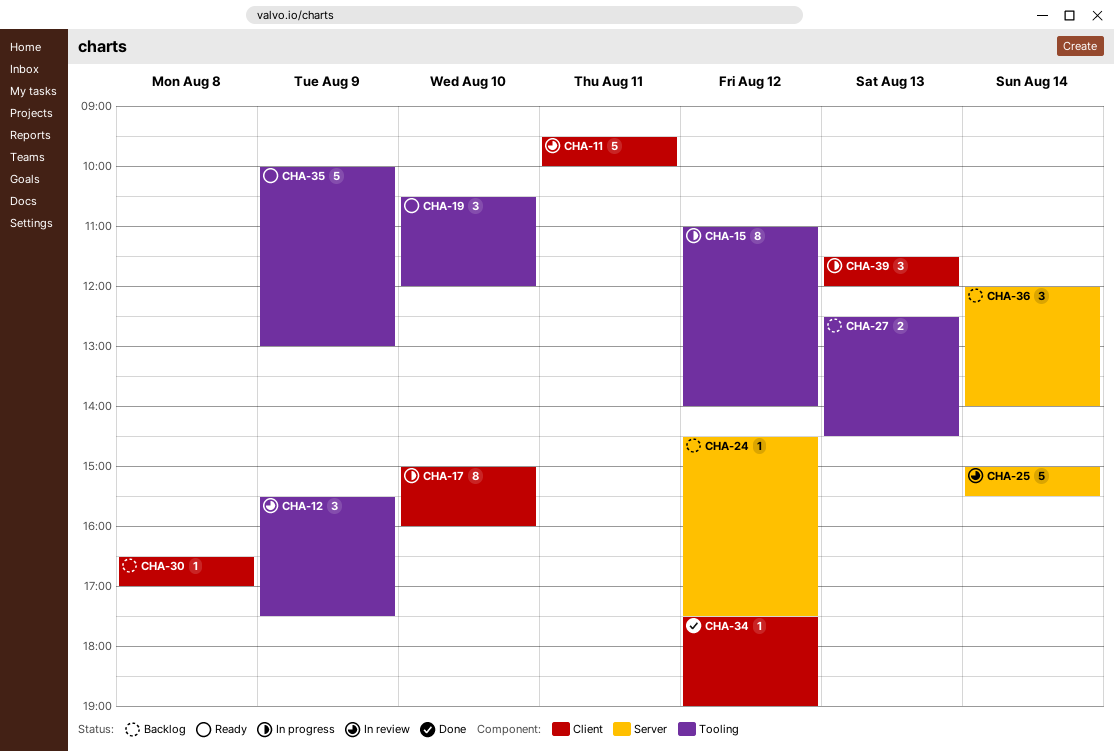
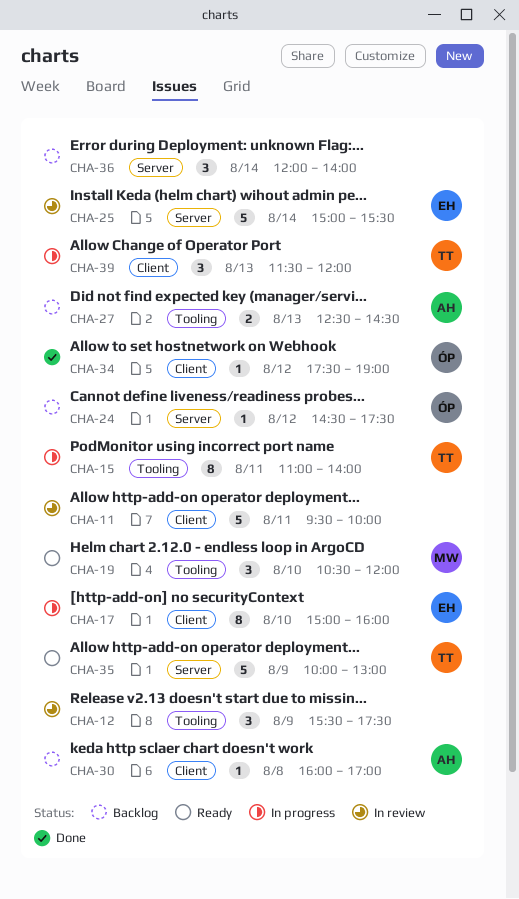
CHA-15, day: Aug 12 -> Aug 11
CHA-30, begins: 16:30 -> 16:00
CHA-35, label: Tooling -> Server

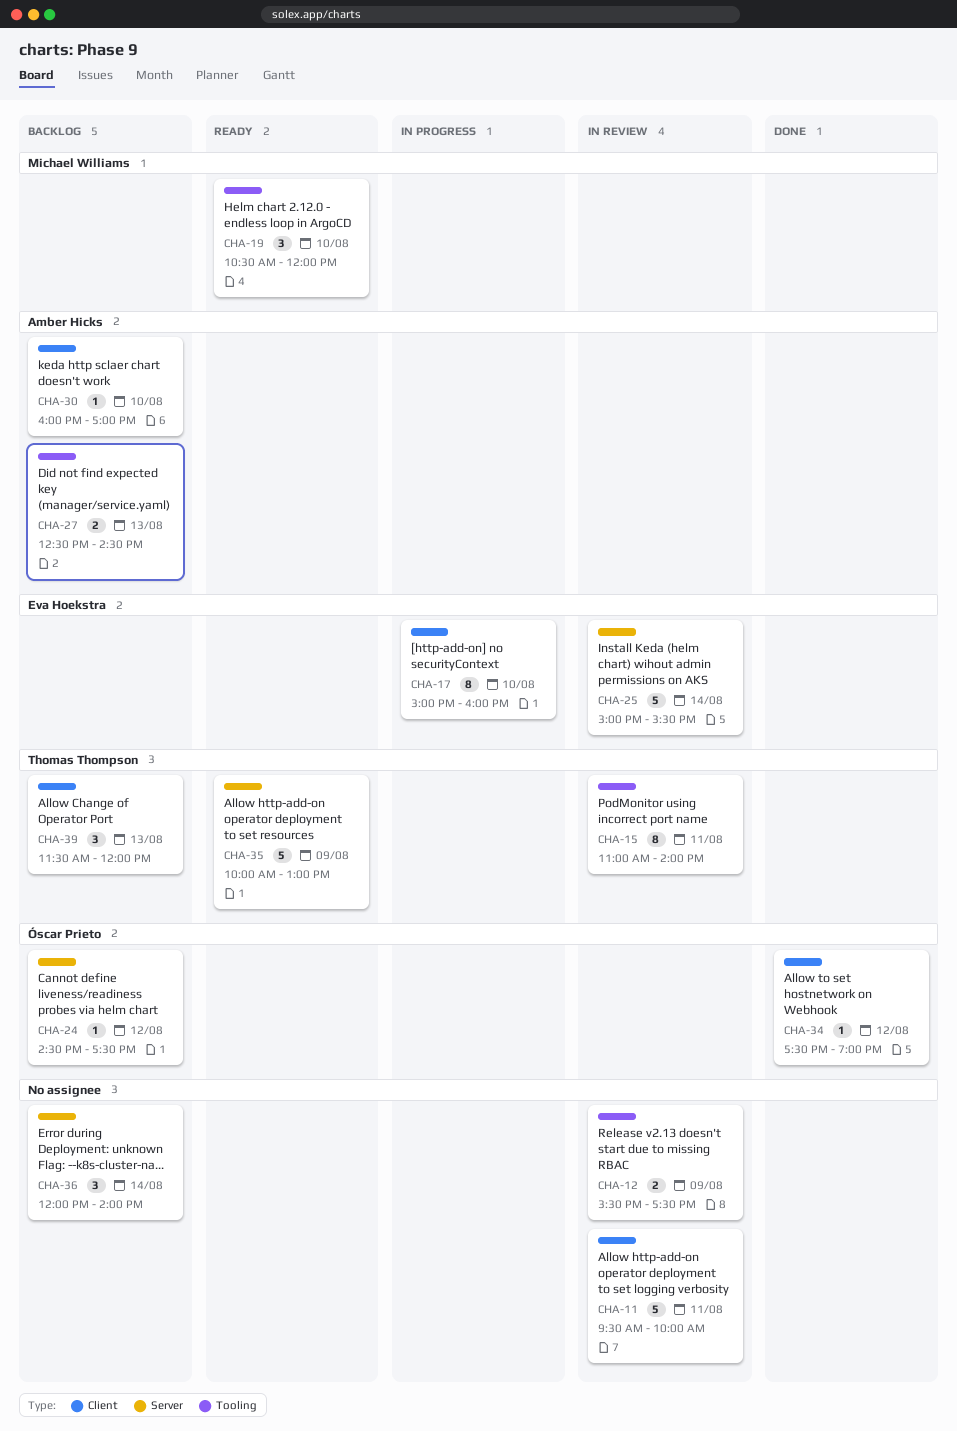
CHA-12, estimate: 3 -> 2
CHA-15, status: In progress -> In review
CHA-30, day: Aug 8 -> Aug 10
CHA-39, status: In progress -> Backlog

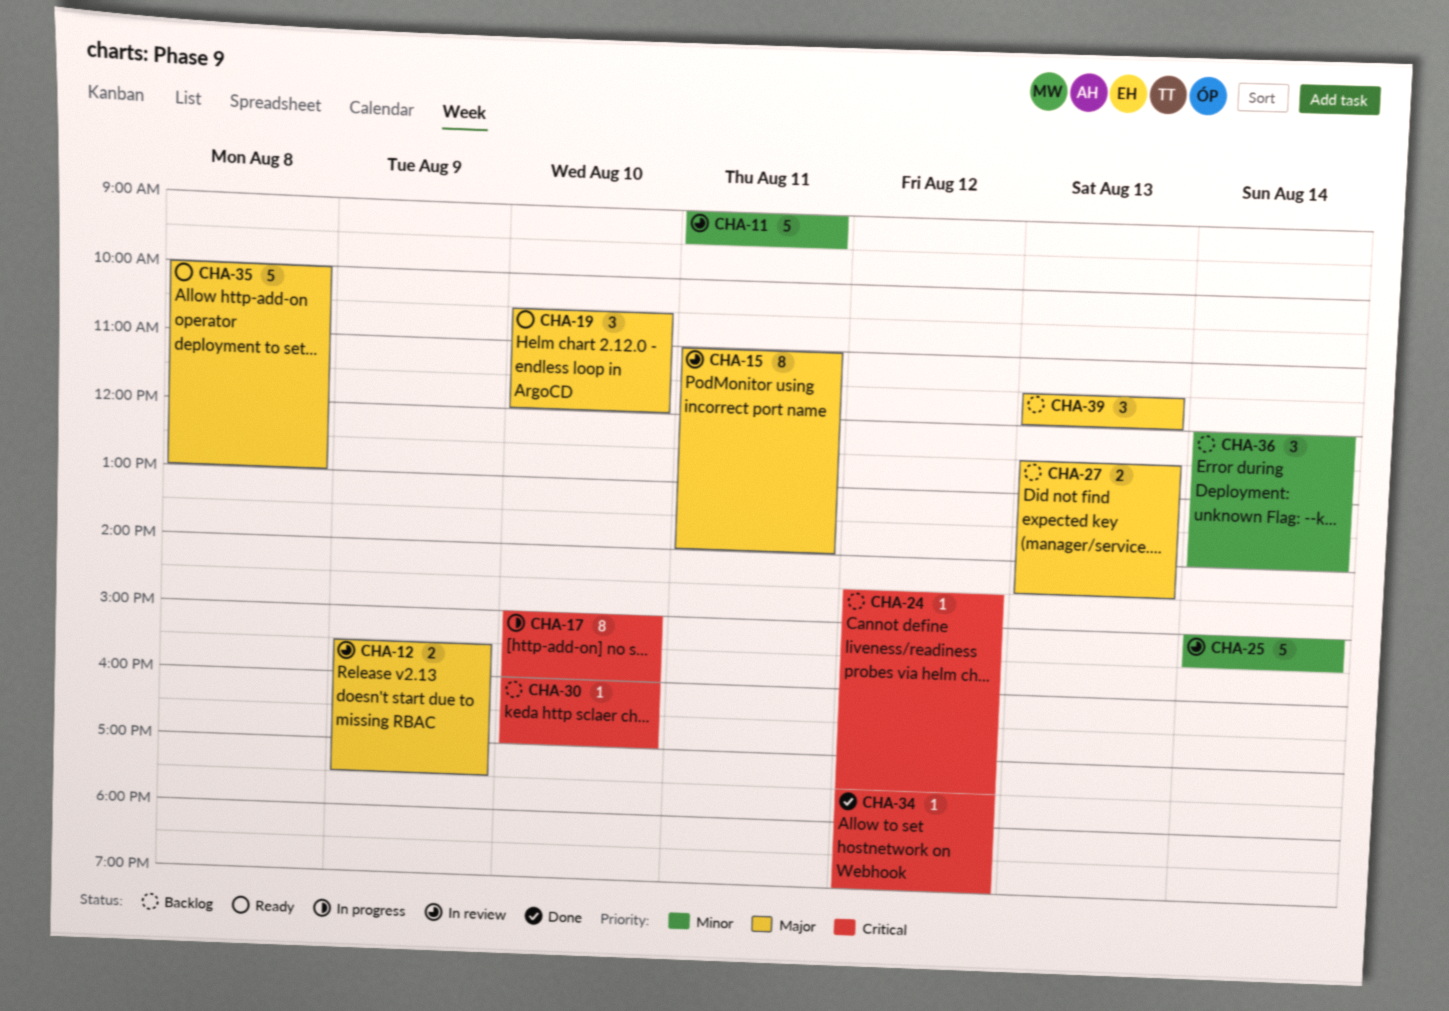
CHA-11, begins: 09:30 -> 09:00
CHA-11, ends: 10:00 -> 09:30
CHA-35, day: Aug 9 -> Aug 8

